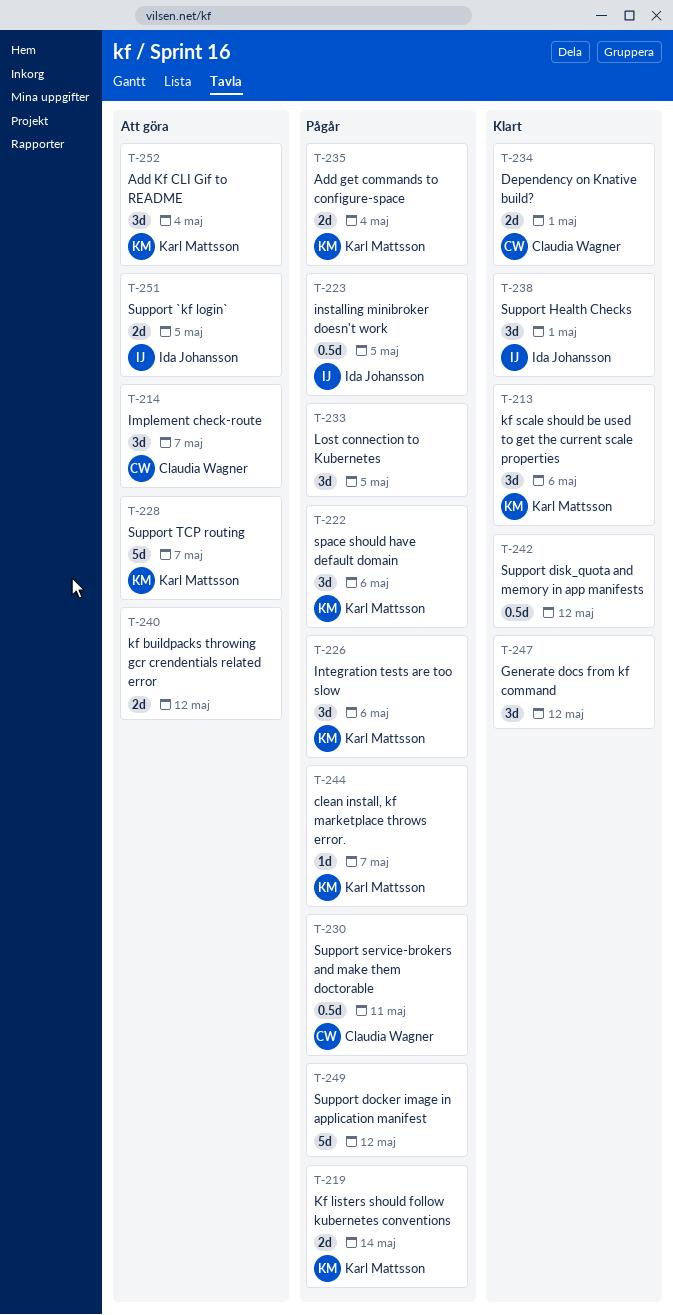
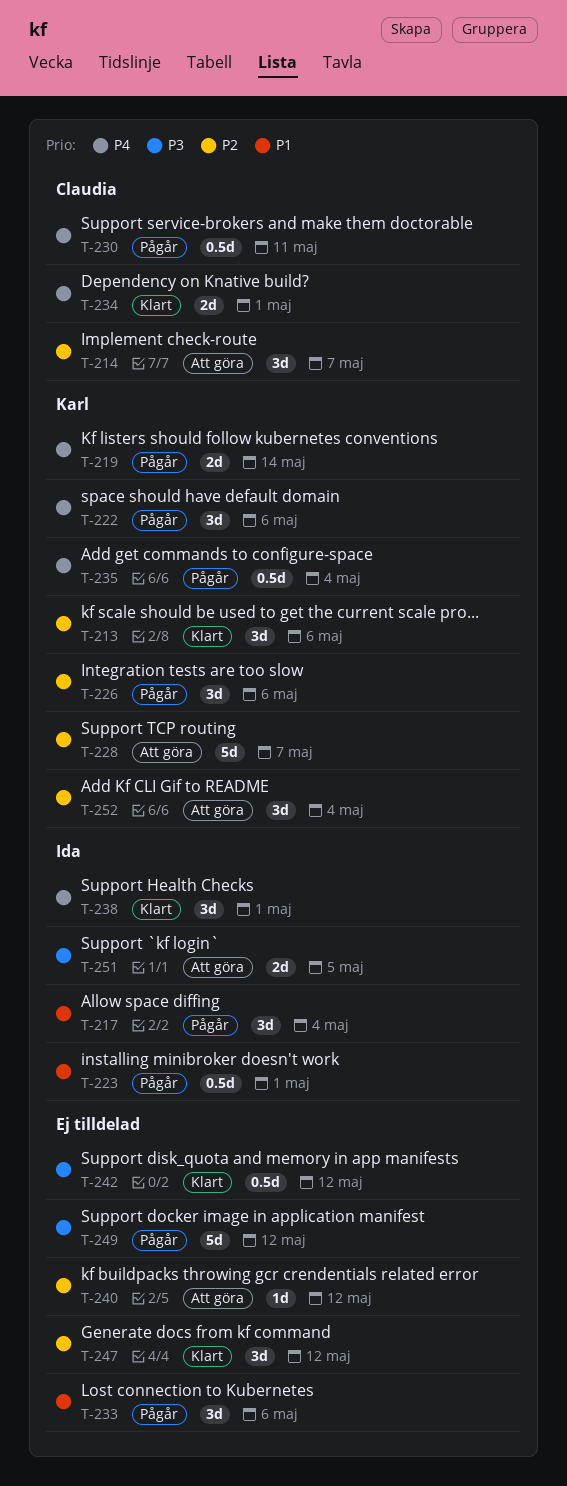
T-217: none -> present
T-223, due: May 5 -> May 1
T-233, due: May 5 -> May 6
T-235, estimate: 2d -> 0.5d
T-240, estimate: 2d -> 1d
T-244: present -> none

